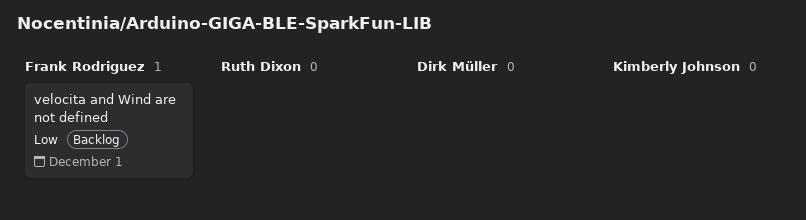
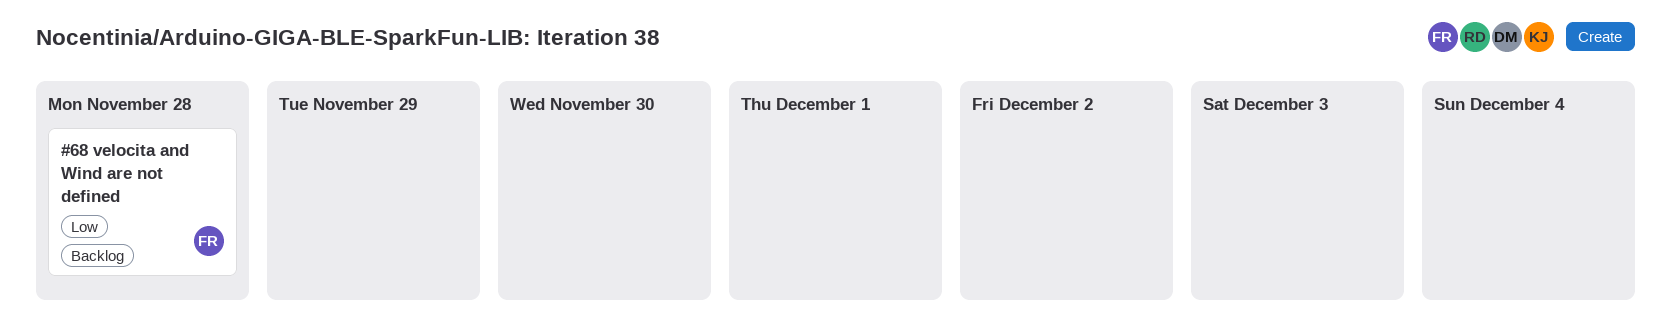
velocita and Wind are not defined, due: Dec 1 -> Nov 28

